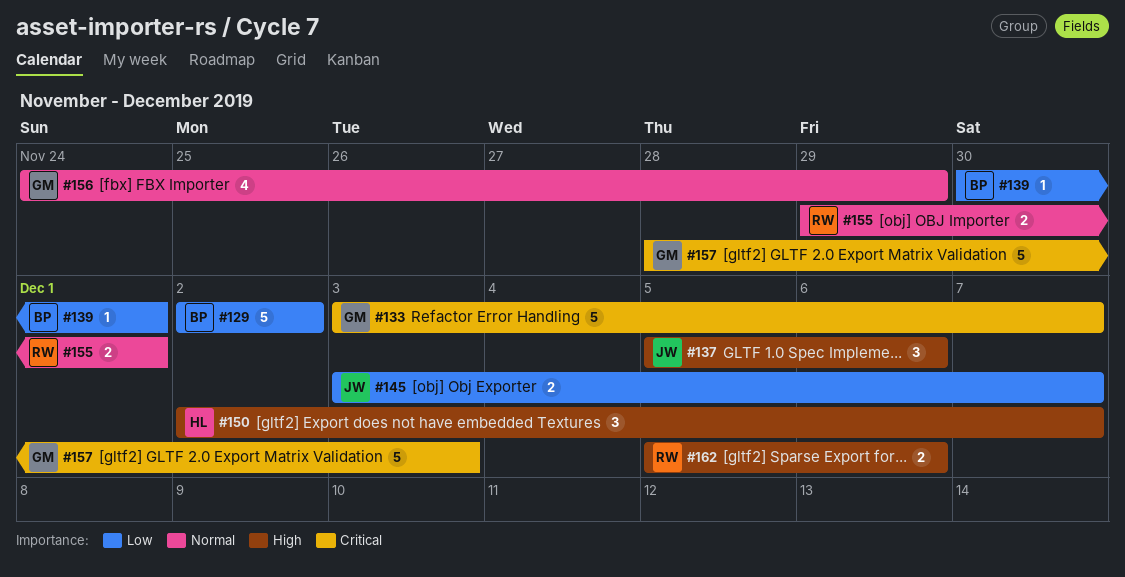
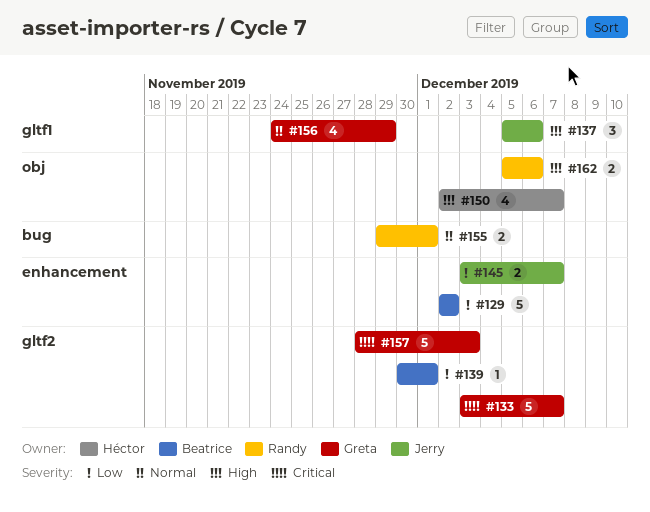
#150, estimate: 3 -> 4

